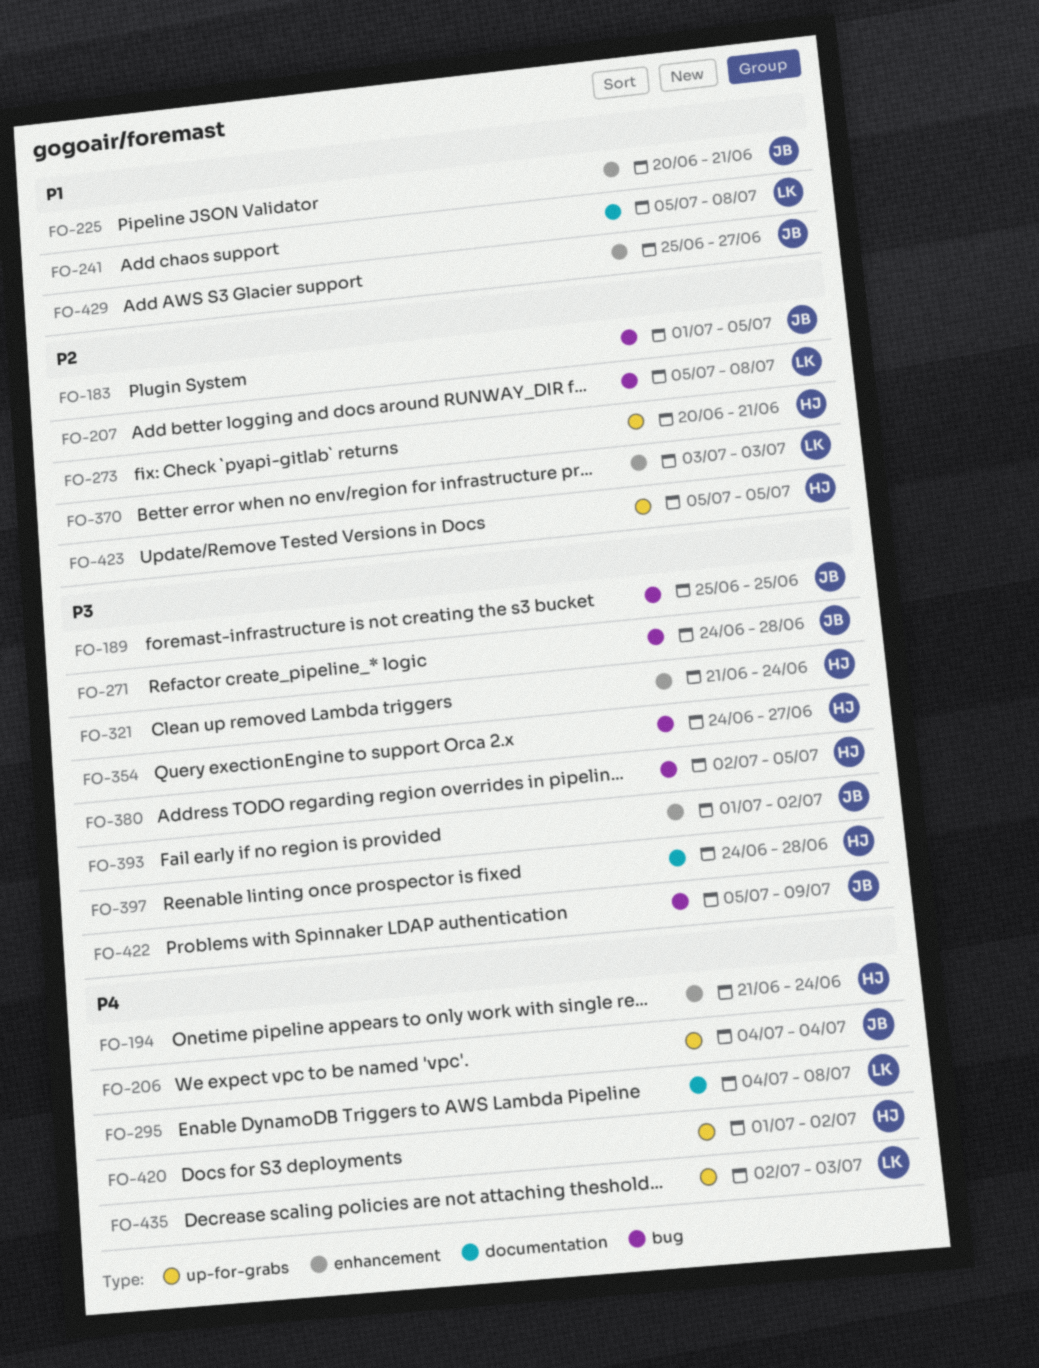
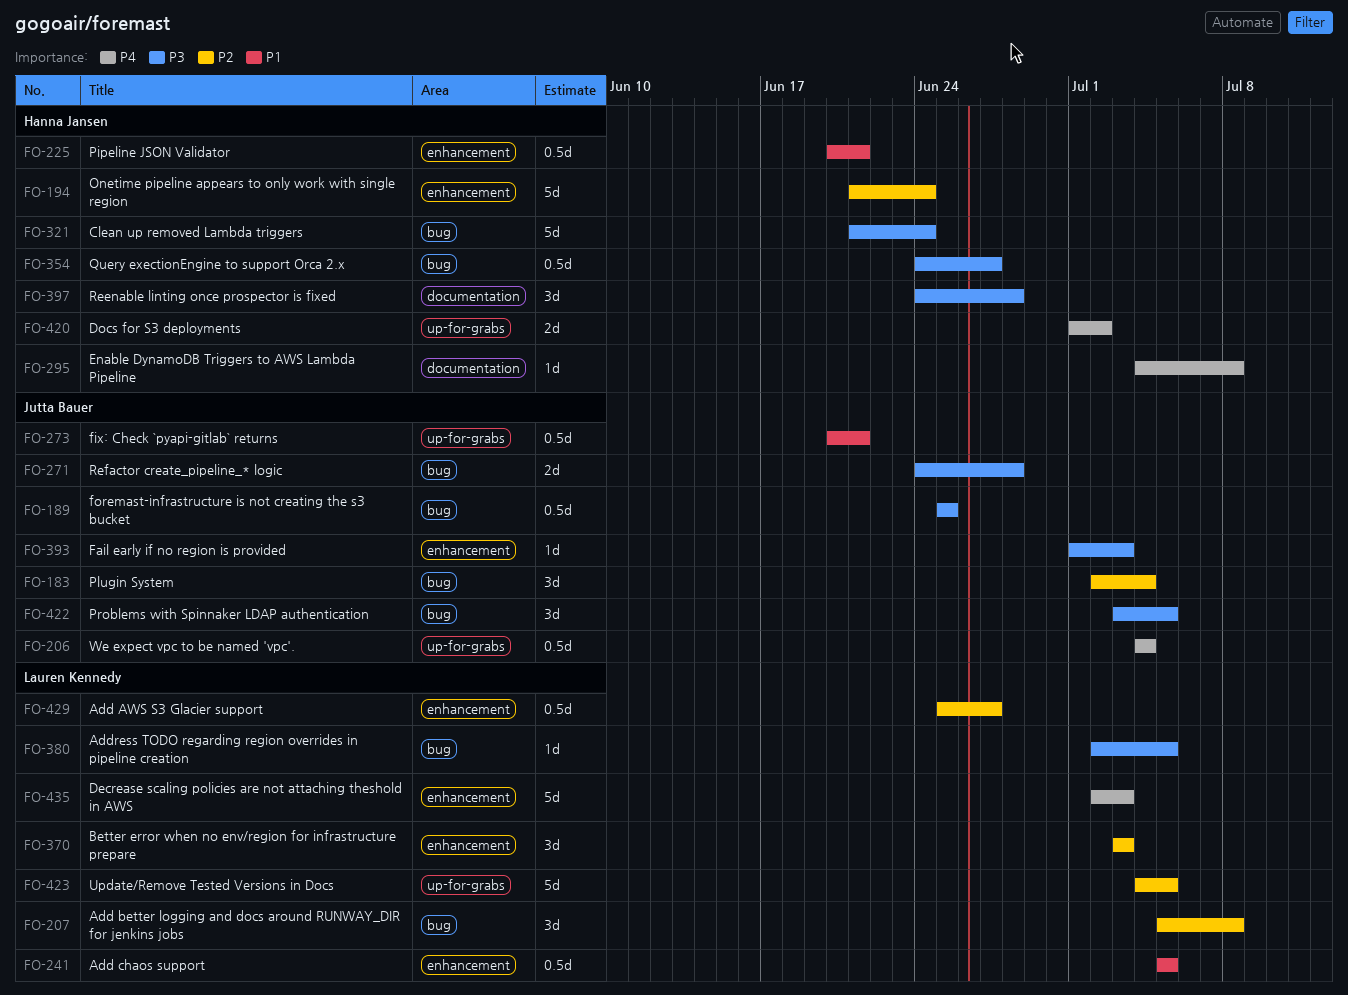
FO-183, start: Jul 1 -> Jul 2
FO-183, due: Jul 5 -> Jul 4
FO-194, priority: P4 -> P2
FO-225, owner: Jutta Bauer -> Hanna Jansen
FO-241, label: documentation -> enhancement
FO-241, due: Jul 8 -> Jul 5
FO-273, owner: Hanna Jansen -> Jutta Bauer
FO-273, priority: P2 -> P1
FO-295, owner: Lauren Kennedy -> Hanna Jansen
FO-321, label: enhancement -> bug
FO-380, owner: Hanna Jansen -> Lauren Kennedy
FO-393, due: Jul 2 -> Jul 3
FO-422, start: Jul 5 -> Jul 3
FO-422, due: Jul 9 -> Jul 5
FO-423, owner: Hanna Jansen -> Lauren Kennedy
FO-423, start: Jul 5 -> Jul 4
FO-429, owner: Jutta Bauer -> Lauren Kennedy
FO-429, priority: P1 -> P2
FO-435, label: up-for-grabs -> enhancement

